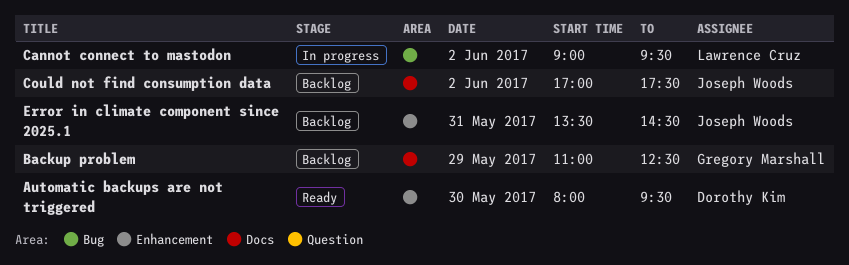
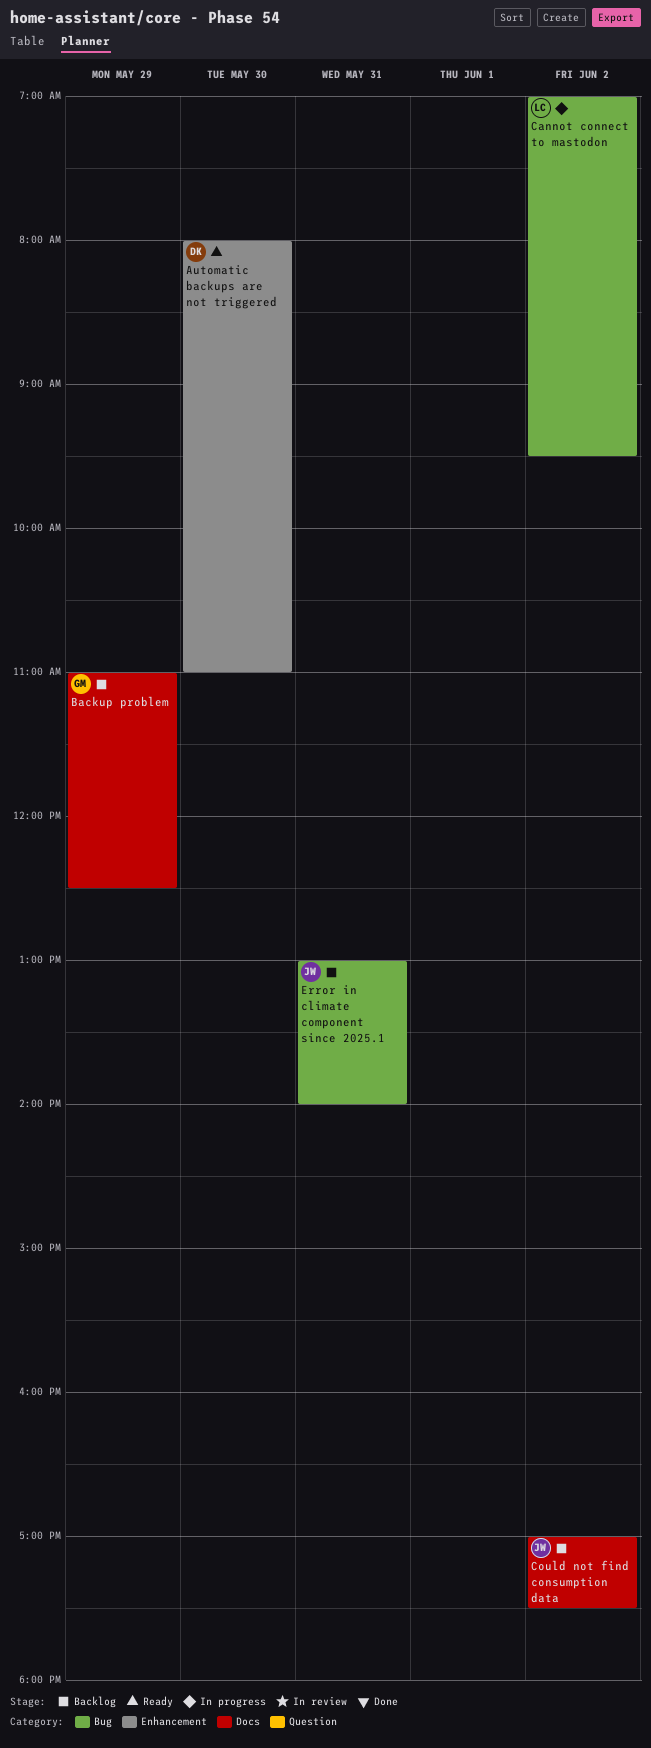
Automatic backups are not triggered, ends: 09:30 -> 11:00
Cannot connect to mastodon, begins: 09:00 -> 07:00
Error in climate component since 2025.1, label: Enhancement -> Bug
Error in climate component since 2025.1, begins: 13:30 -> 13:00
Error in climate component since 2025.1, ends: 14:30 -> 14:00

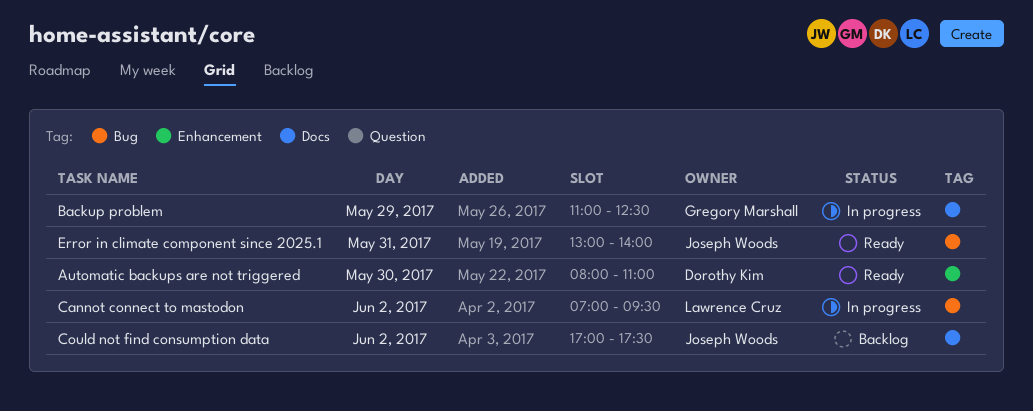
Backup problem, status: Backlog -> In progress
Error in climate component since 2025.1, status: Backlog -> Ready

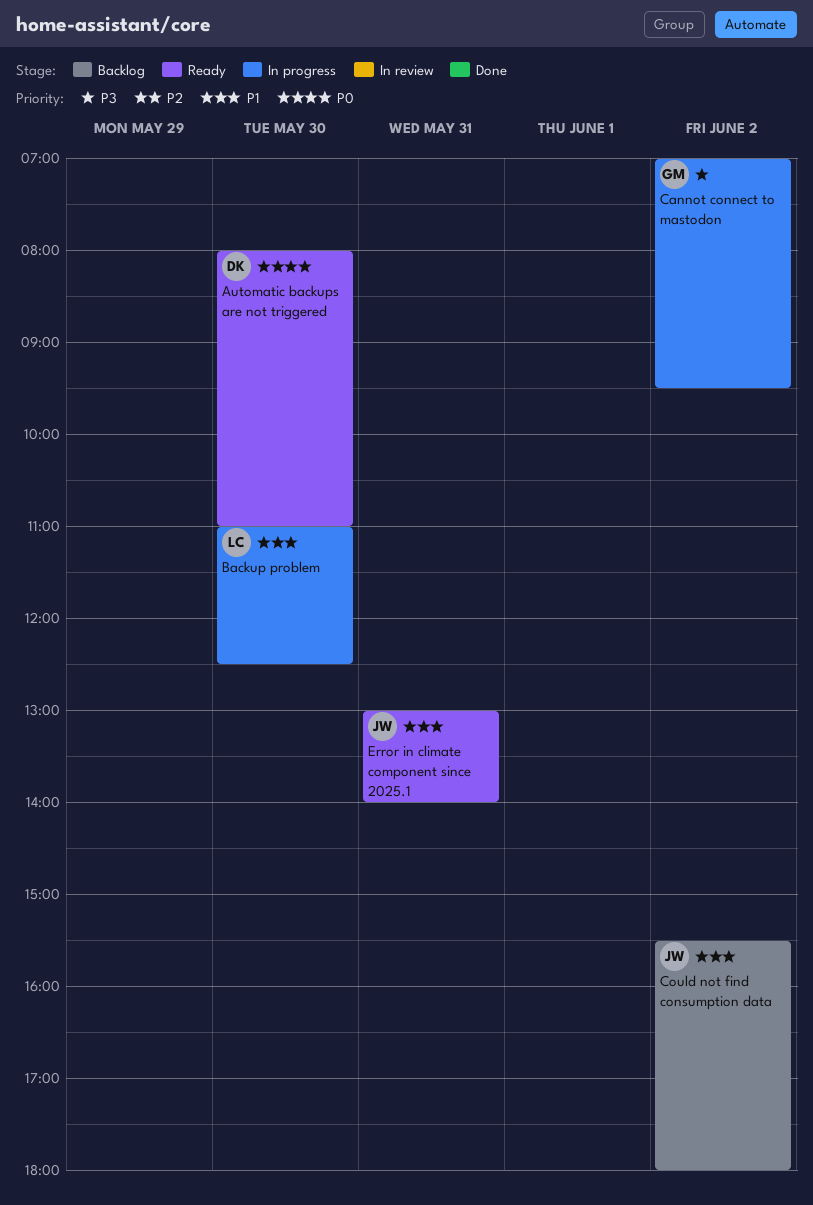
Backup problem, owner: Gregory Marshall -> Lawrence Cruz
Backup problem, day: May 29 -> May 30
Cannot connect to mastodon, owner: Lawrence Cruz -> Gregory Marshall
Could not find consumption data, begins: 17:00 -> 15:30
Could not find consumption data, ends: 17:30 -> 18:00

